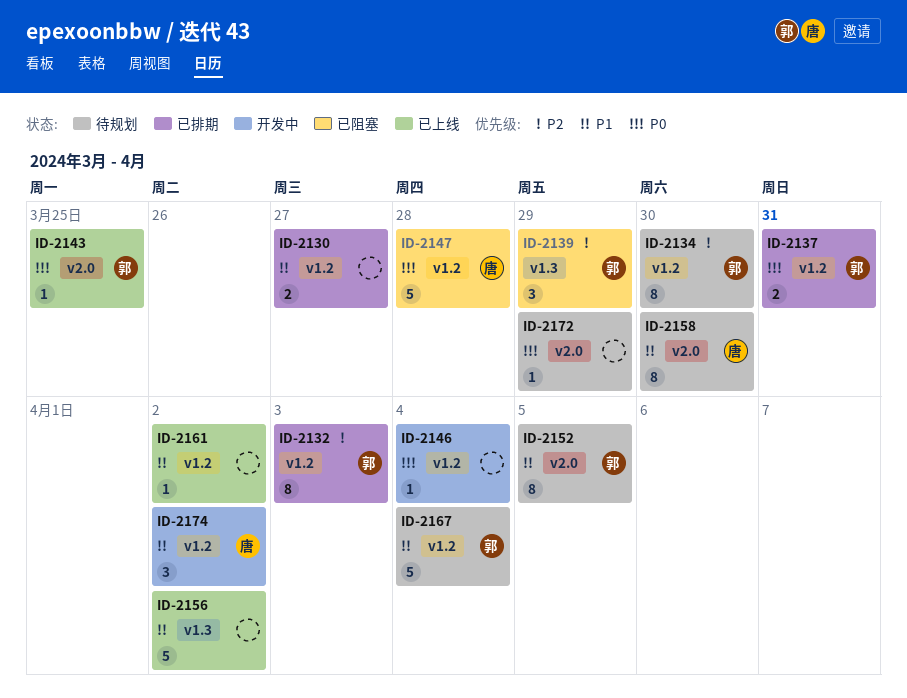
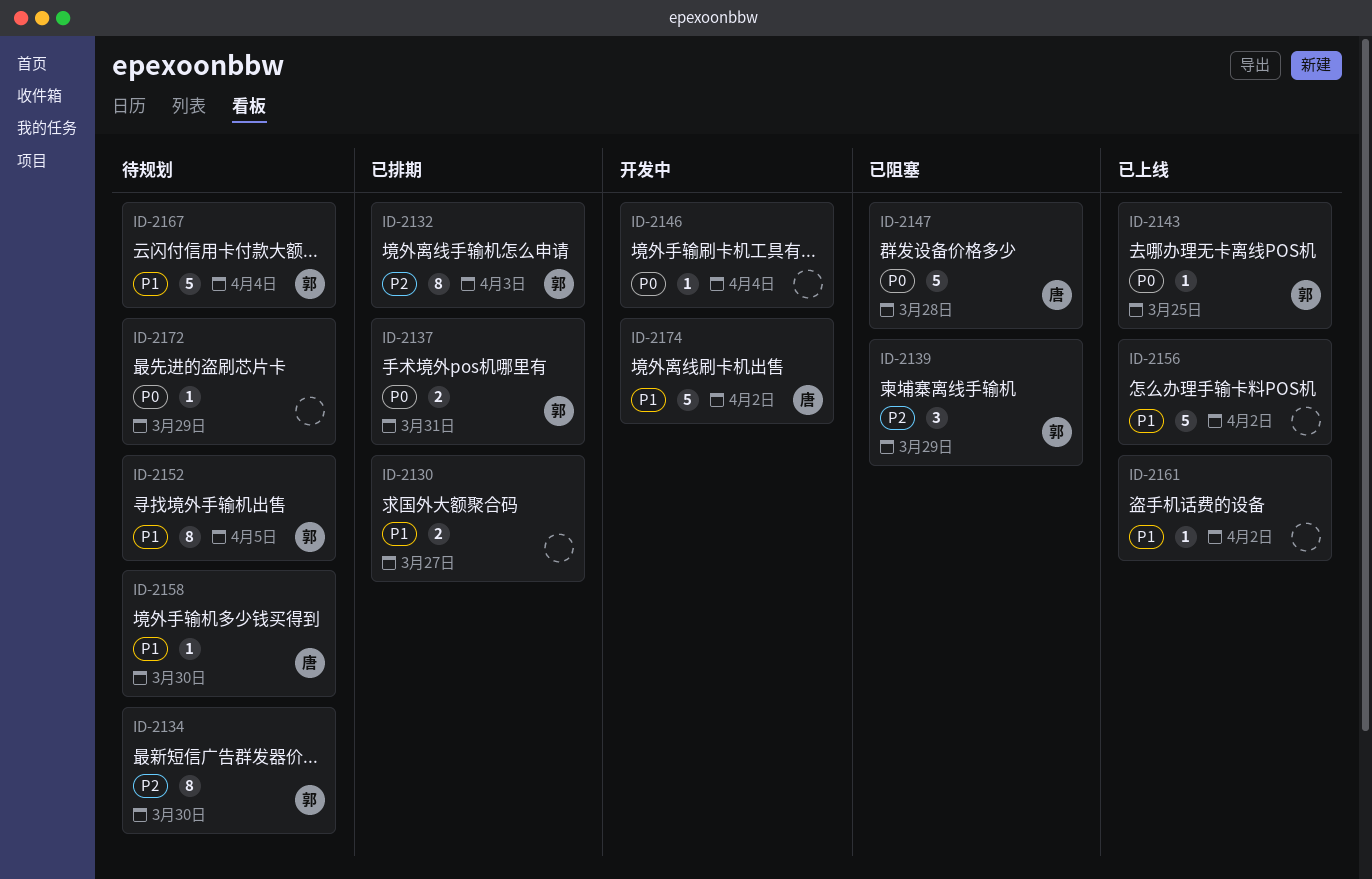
ID-2158, estimate: 8 -> 1
ID-2174, estimate: 3 -> 5

